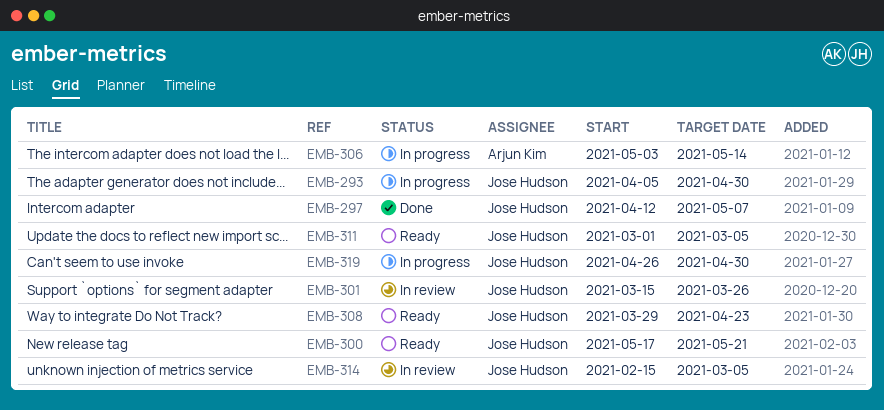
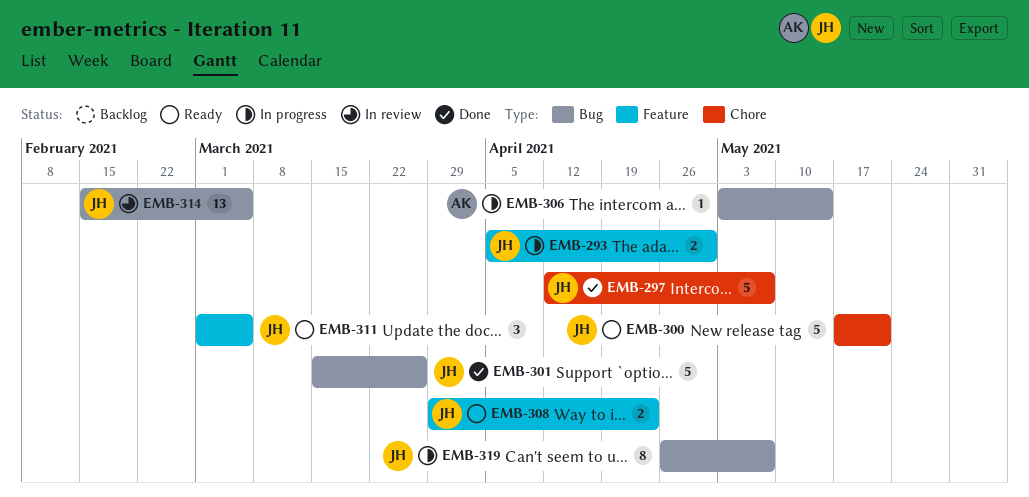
EMB-301, status: In review -> Done
EMB-319, due: Apr 30 -> May 7

